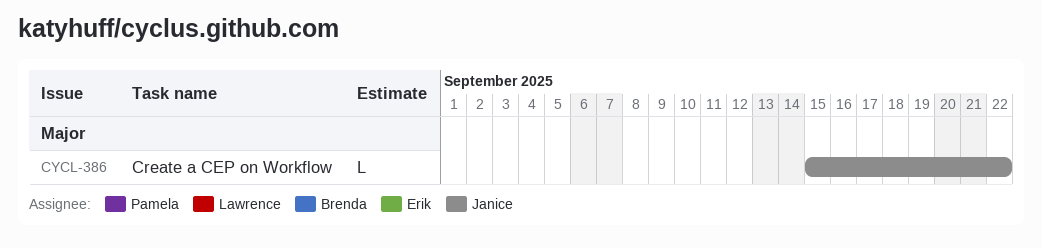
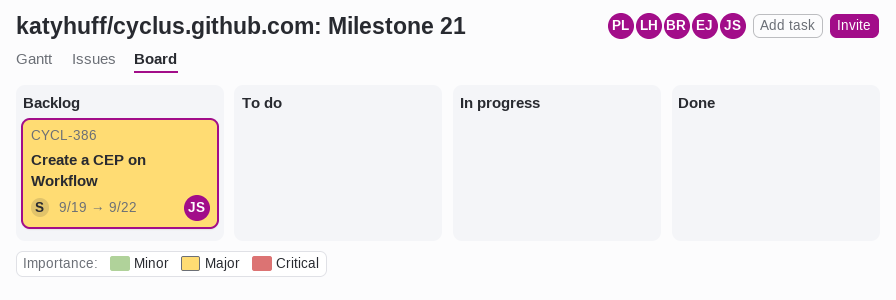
CYCL-386, estimate: L -> S
CYCL-386, start: Sep 15 -> Sep 19

